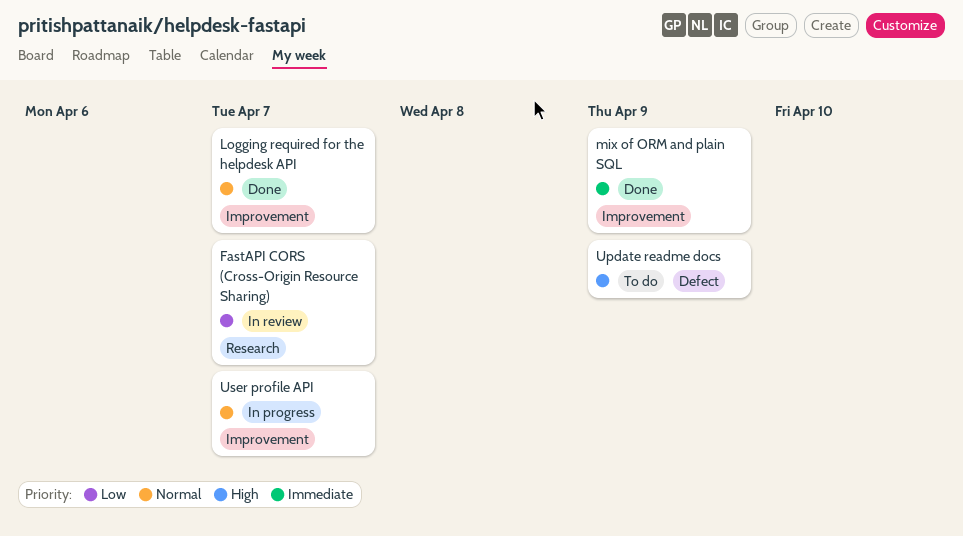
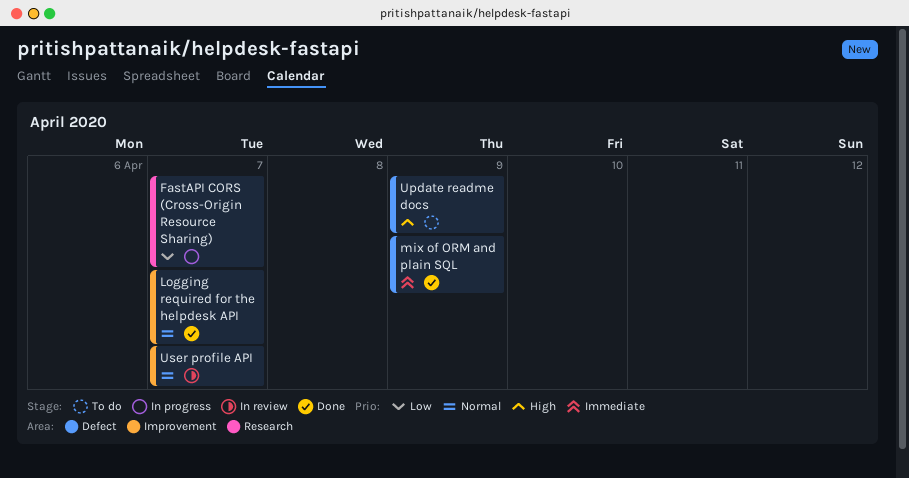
FastAPI CORS (Cross-Origin Resource Sharing), status: In review -> In progress
mix of ORM and plain SQL, label: Improvement -> Defect
User profile API, status: In progress -> In review

